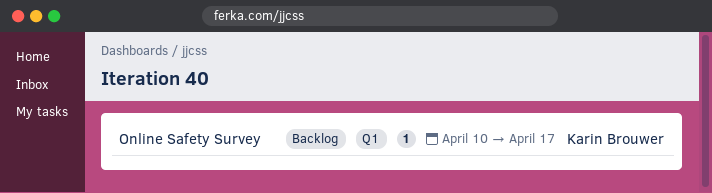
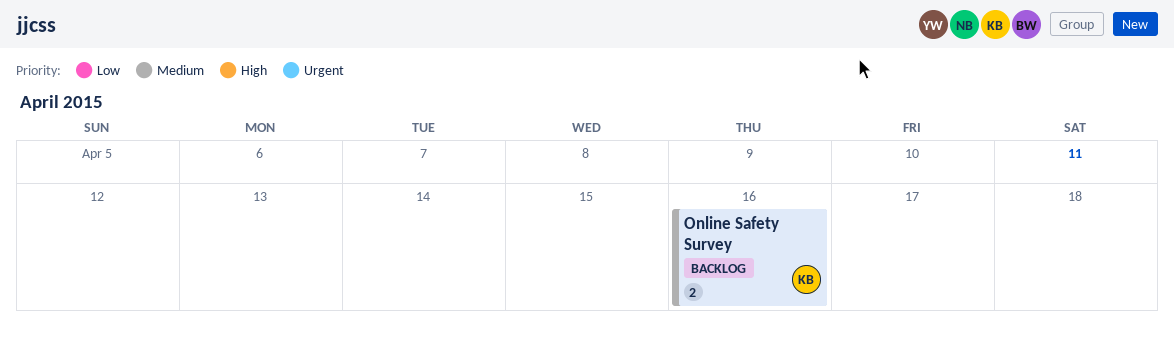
Online Safety Survey, estimate: 1 -> 2
Online Safety Survey, due: Apr 17 -> Apr 16

